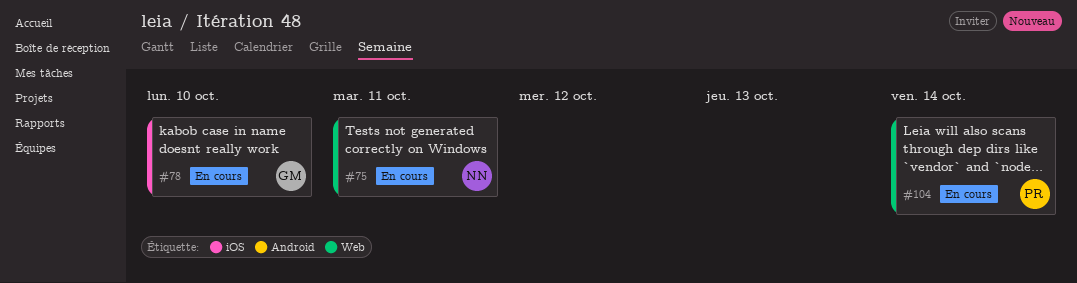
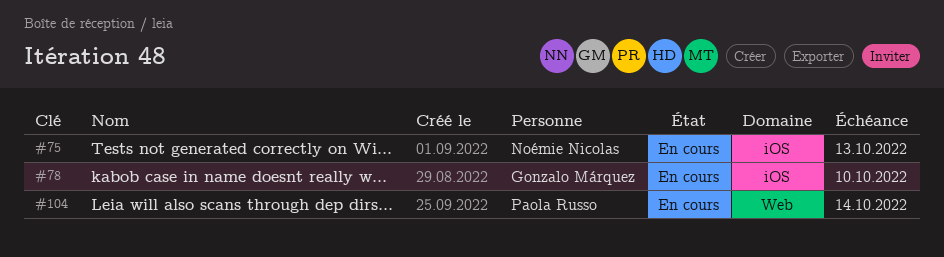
#75, label: Web -> iOS
#75, due: Oct 11 -> Oct 13

